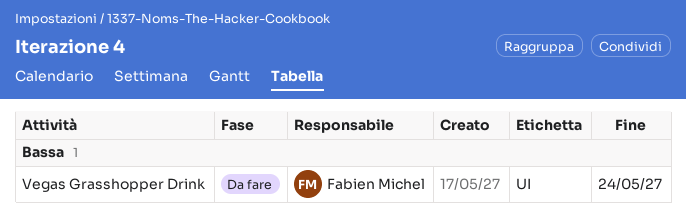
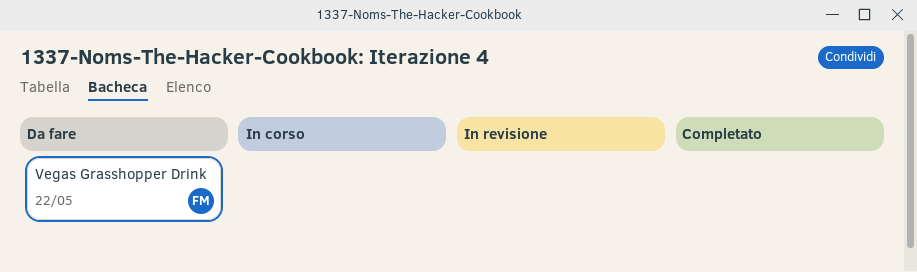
Vegas Grasshopper Drink, due: May 24 -> May 22

